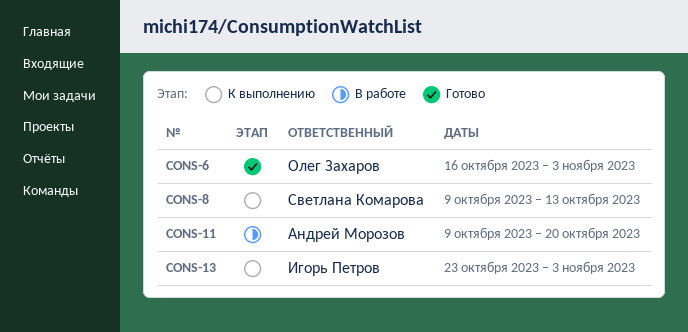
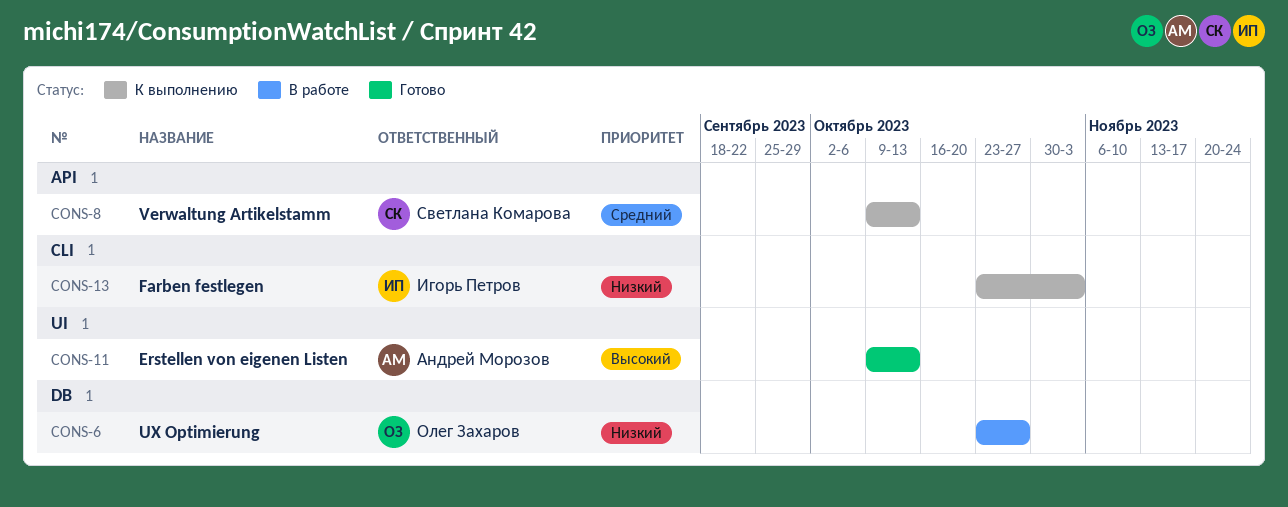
CONS-6, status: Готово -> В работе
CONS-6, start: Oct 16 -> Oct 23
CONS-6, due: Nov 3 -> Oct 27
CONS-11, status: В работе -> Готово
CONS-11, due: Oct 20 -> Oct 13

